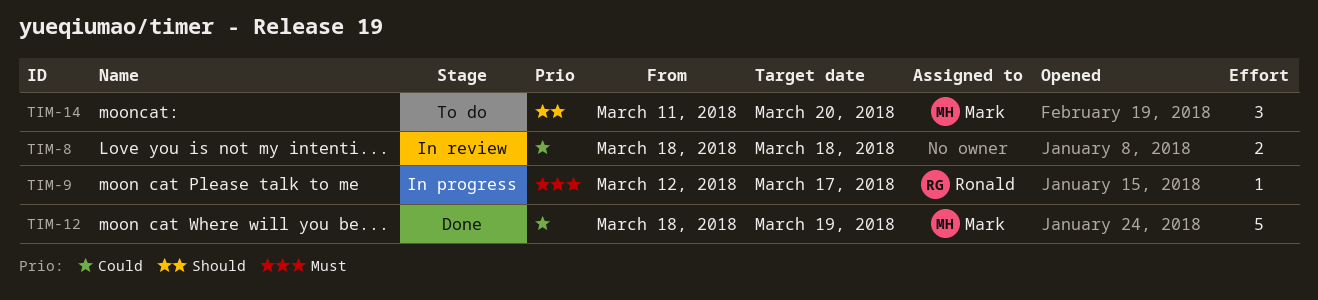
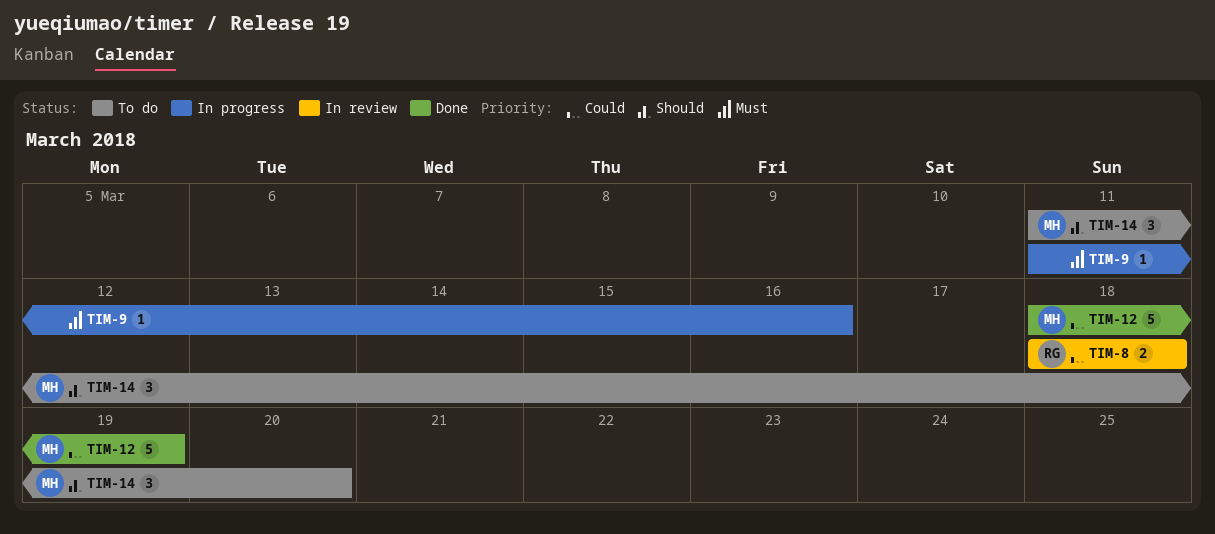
TIM-8, owner: none -> Ronald
TIM-9, owner: Ronald -> none
TIM-9, start: Mar 12 -> Mar 11
TIM-9, due: Mar 17 -> Mar 16

